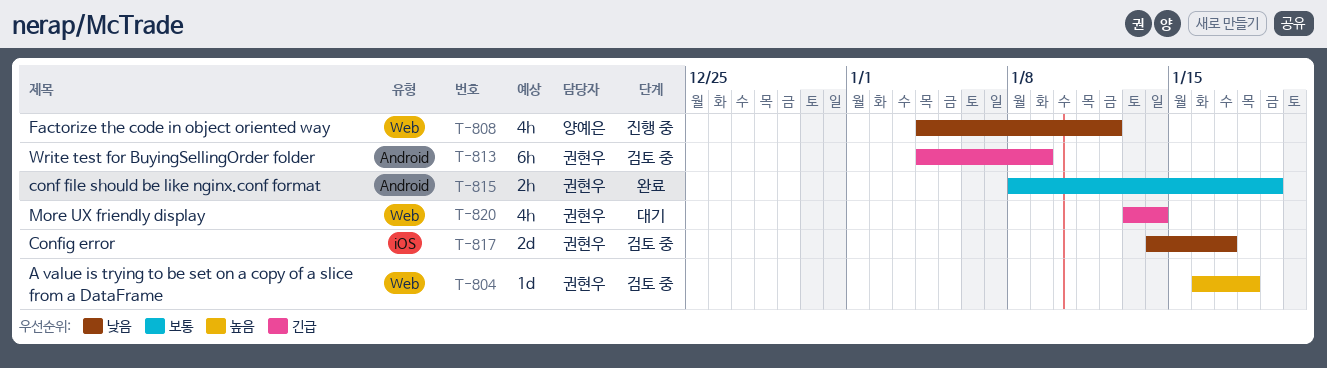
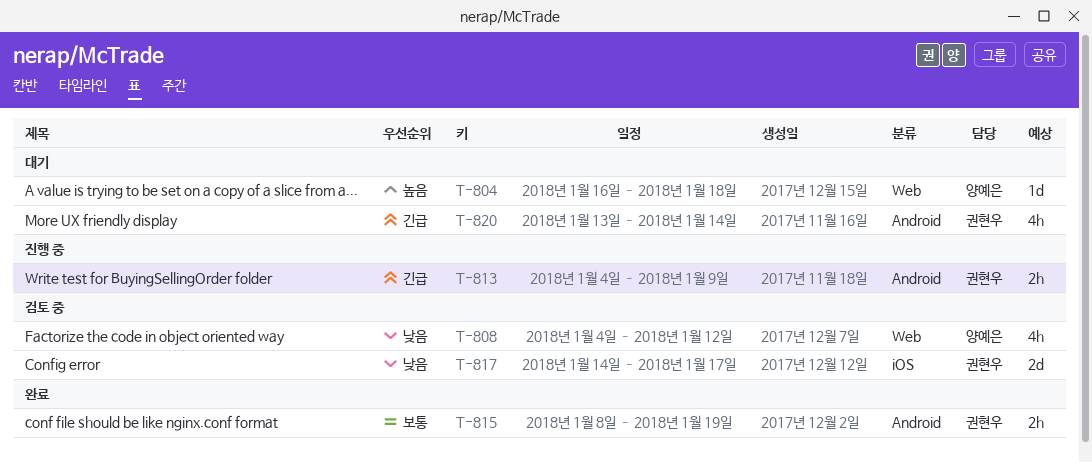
T-804, status: 검토 중 -> 대기
T-804, owner: 권현우 -> 양예은
T-808, status: 진행 중 -> 검토 중
T-813, status: 검토 중 -> 진행 중
T-813, estimate: 6h -> 2h
T-820, label: Web -> Android

